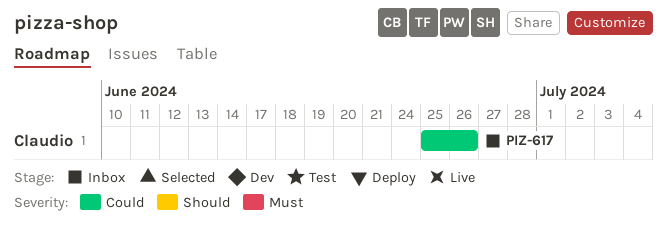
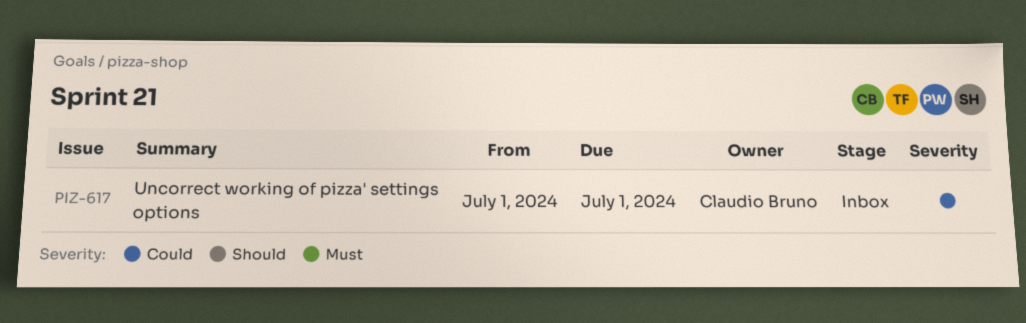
PIZ-617, start: Jun 25 -> Jul 1
PIZ-617, due: Jun 26 -> Jul 1

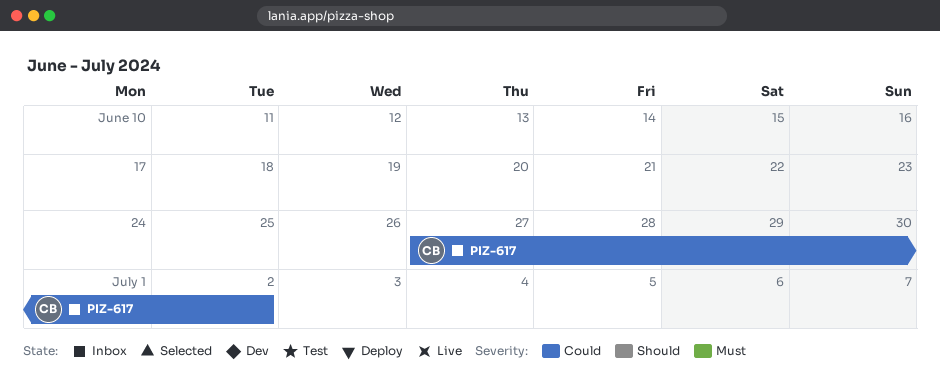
PIZ-617, start: Jul 1 -> Jun 27
PIZ-617, due: Jul 1 -> Jul 2

